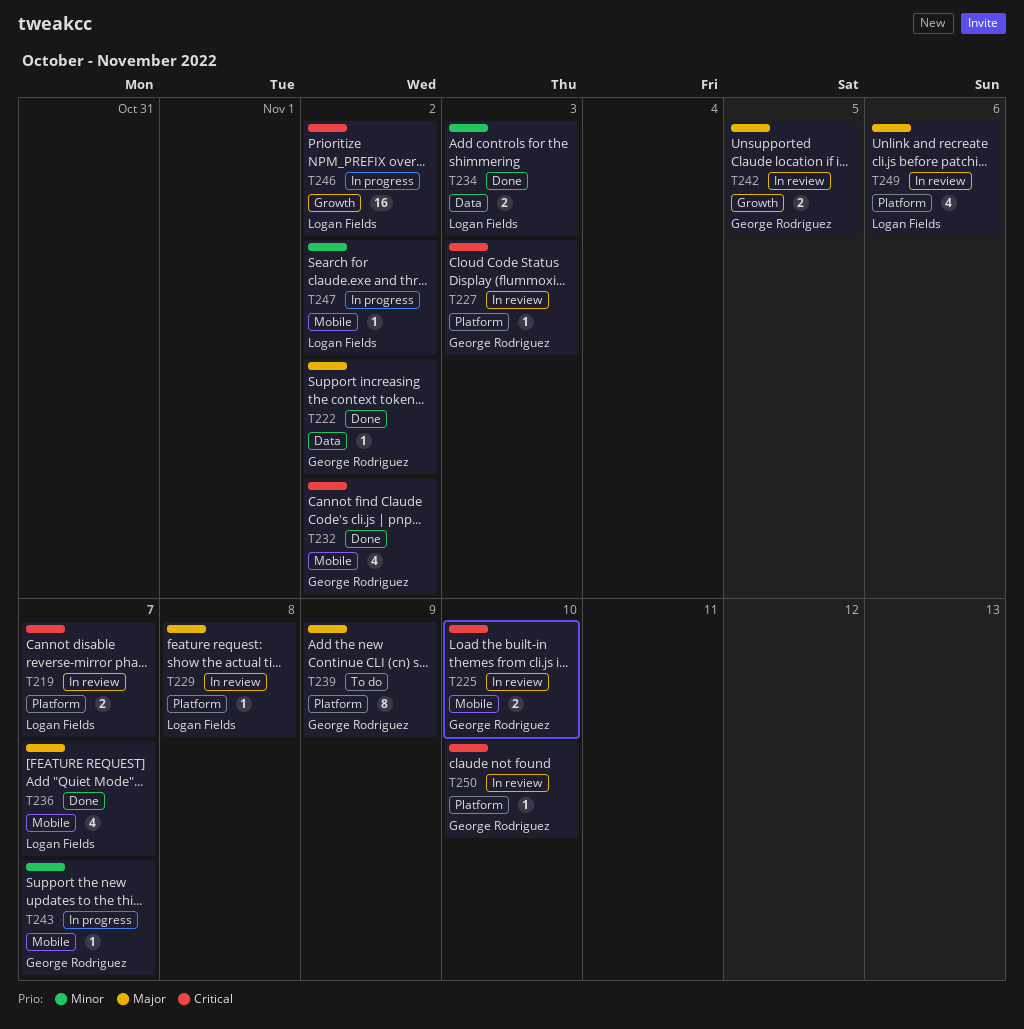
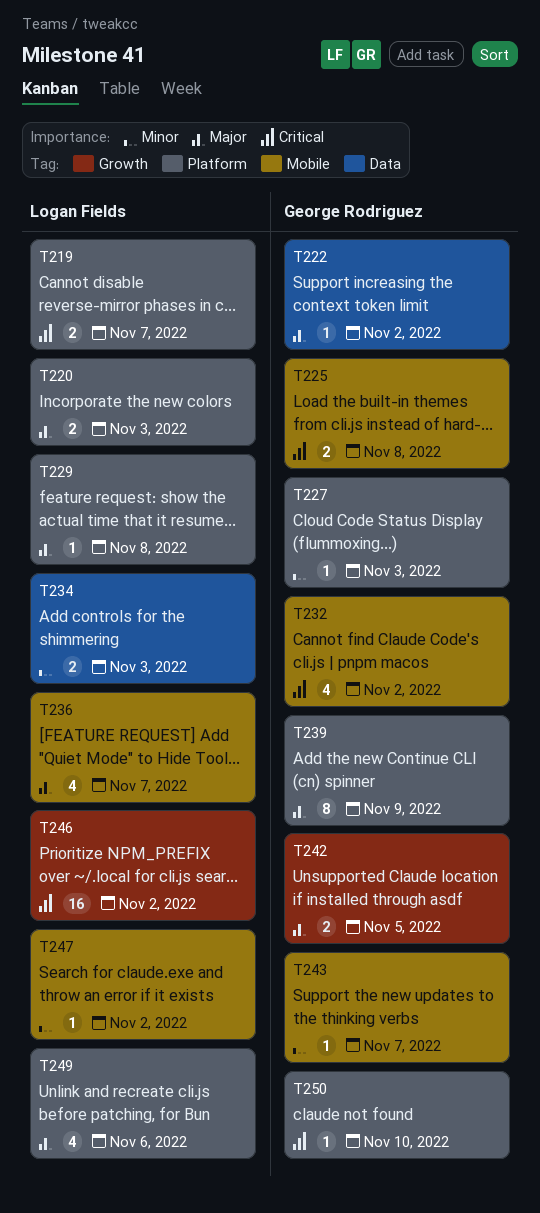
T220: none -> present
T225, due: Nov 10 -> Nov 8
T227, priority: Critical -> Minor

